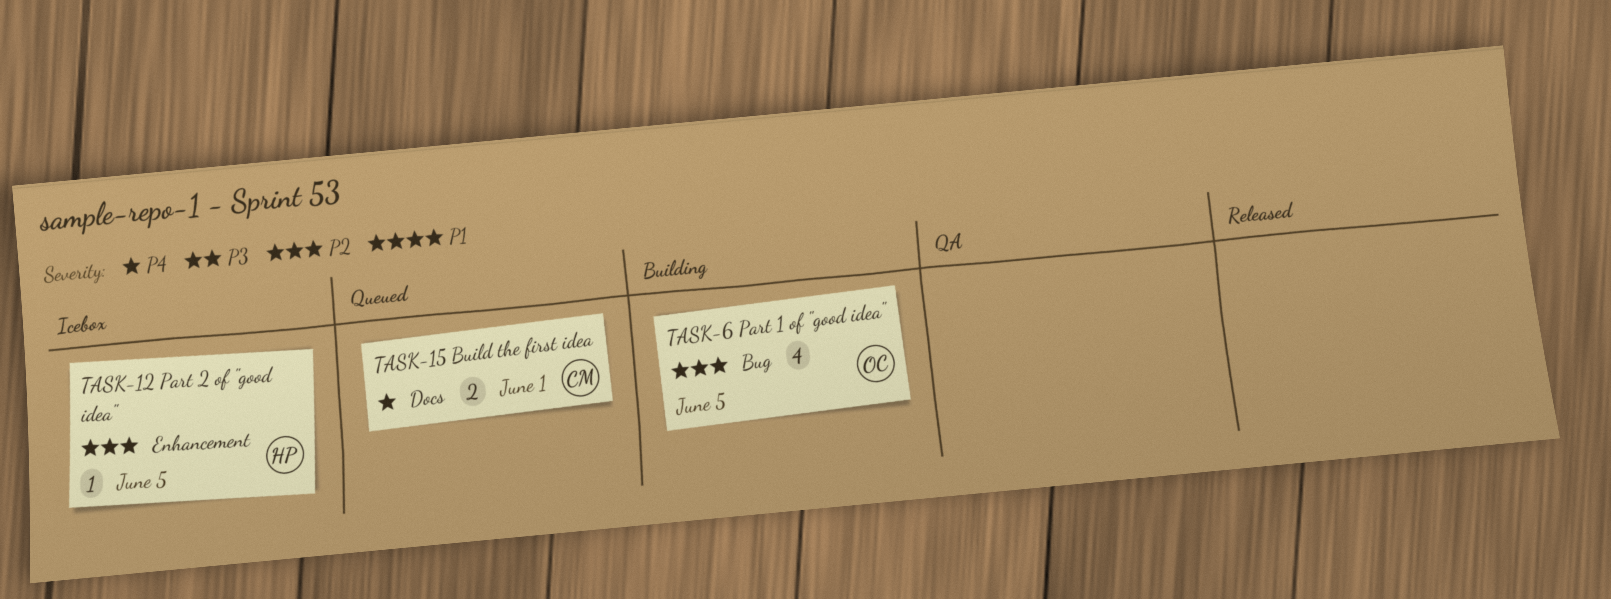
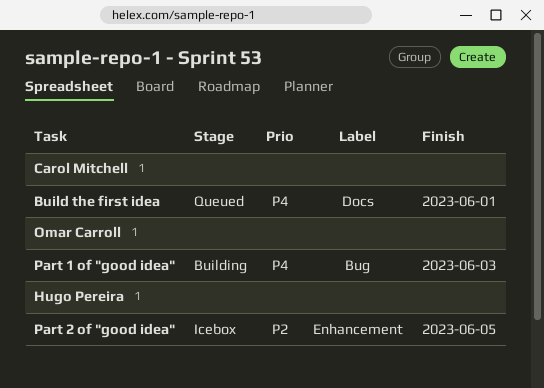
Part 1 of "good idea", priority: P2 -> P4
Part 1 of "good idea", due: Jun 5 -> Jun 3

